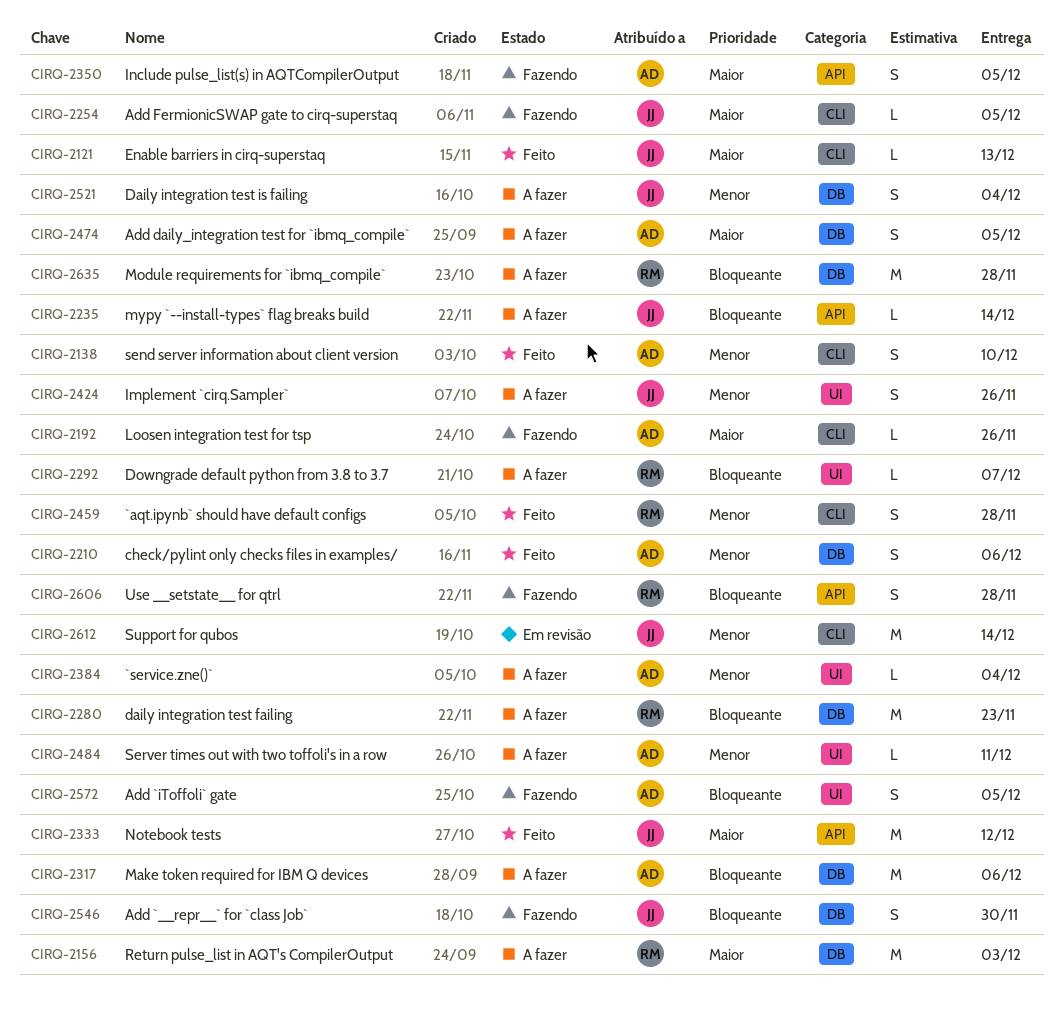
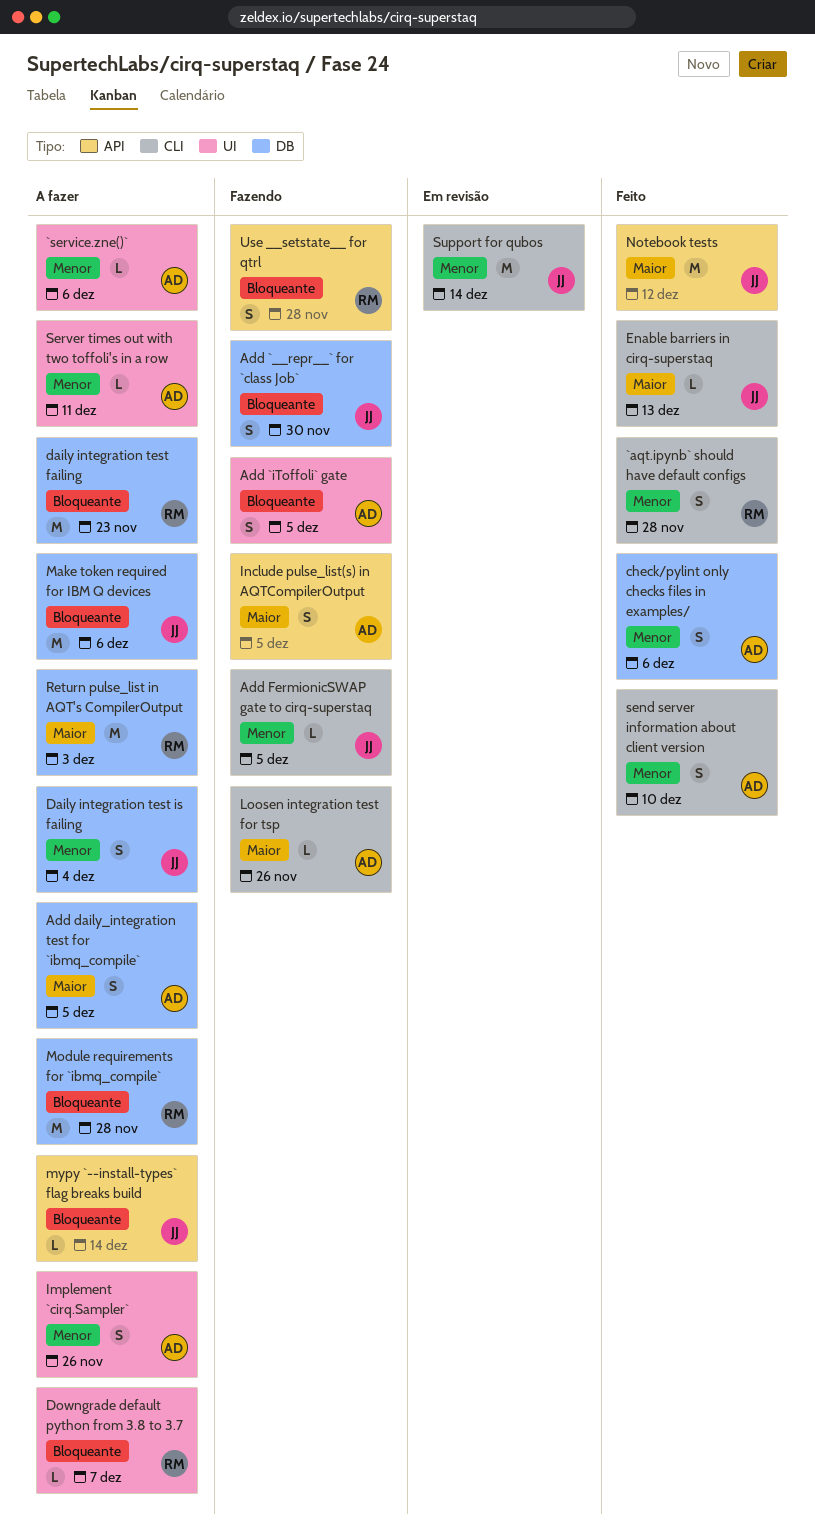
`service.zne()`, due: Dec 4 -> Dec 6
Add FermionicSWAP gate to cirq-superstaq, priority: Maior -> Menor
Implement `cirq.Sampler`, owner: JJ -> AD
Make token required for IBM Q devices, owner: AD -> JJ

